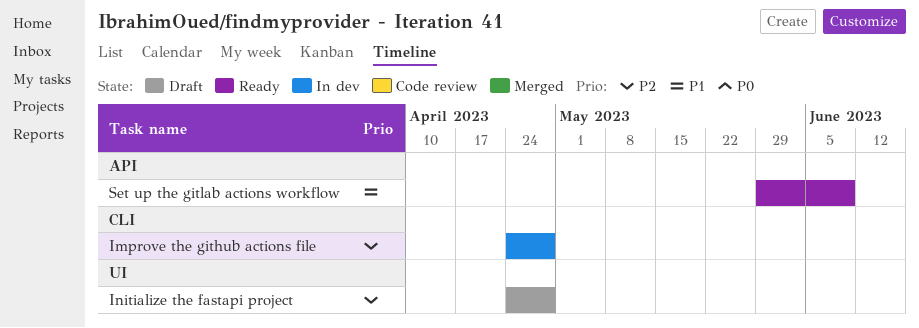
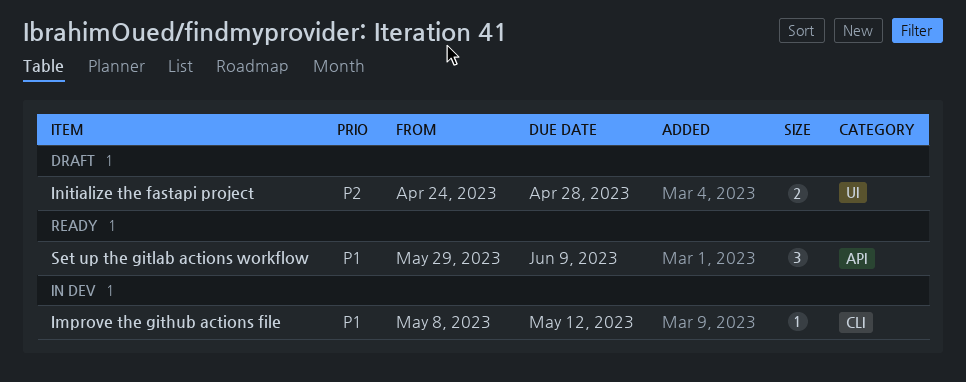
Improve the github actions file, priority: P2 -> P1
Improve the github actions file, start: Apr 24 -> May 8
Improve the github actions file, due: Apr 28 -> May 12

